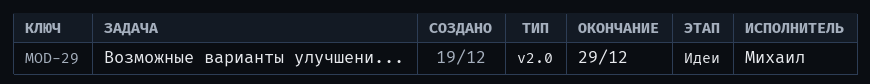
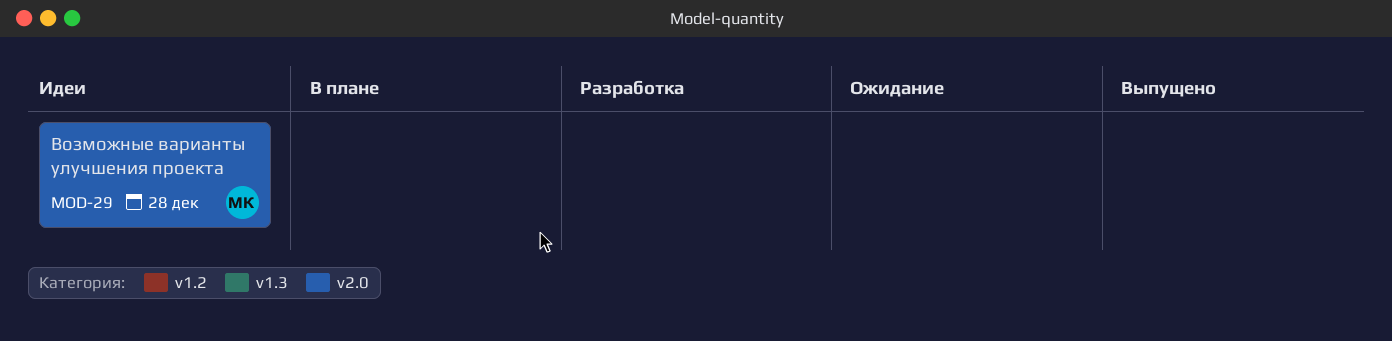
MOD-29, due: Dec 29 -> Dec 28

